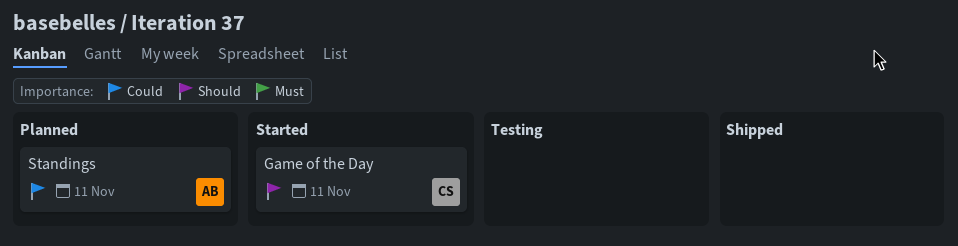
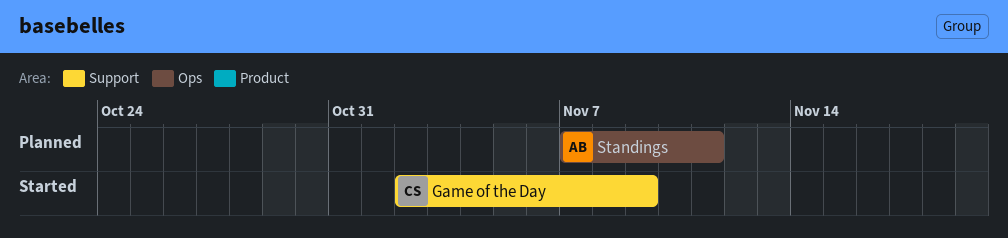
Game of the Day, due: Nov 11 -> Nov 9

